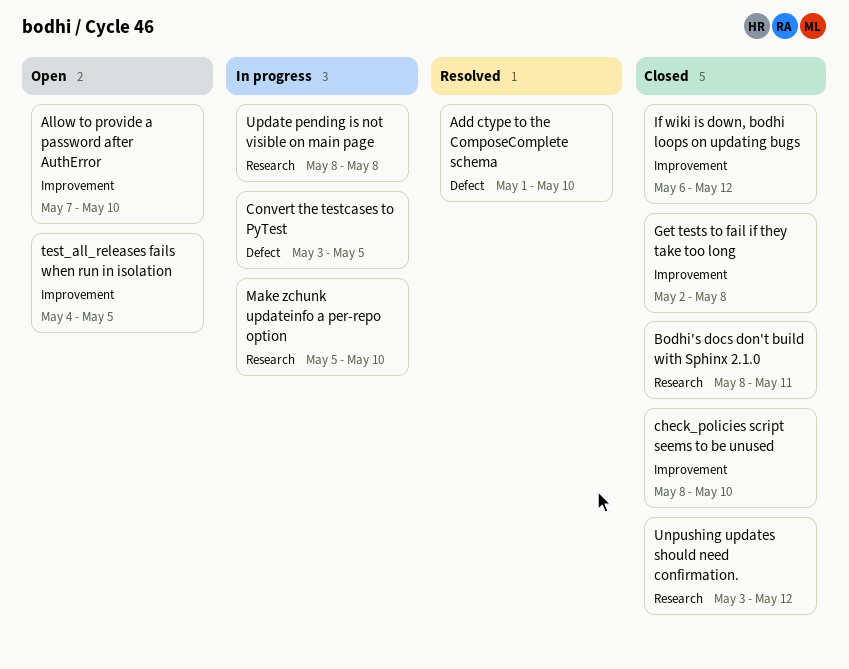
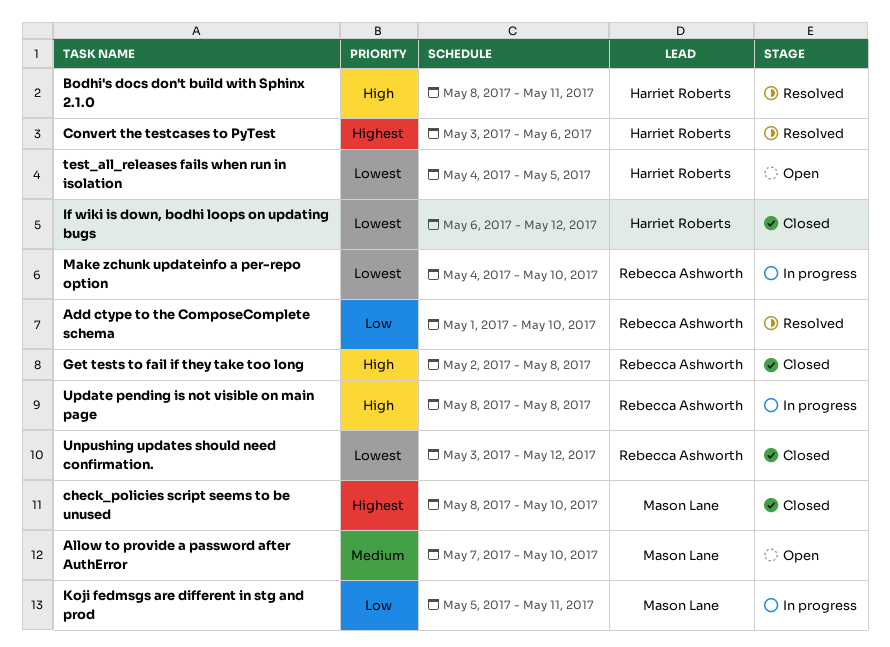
Bodhi's docs don't build with Sphinx 2.1.0, status: Closed -> Resolved
Convert the testcases to PyTest, status: In progress -> Resolved
Convert the testcases to PyTest, due: May 5 -> May 6
Koji fedmsgs are different in stg and prod: none -> present
Make zchunk updateinfo a per-repo option, start: May 5 -> May 4

